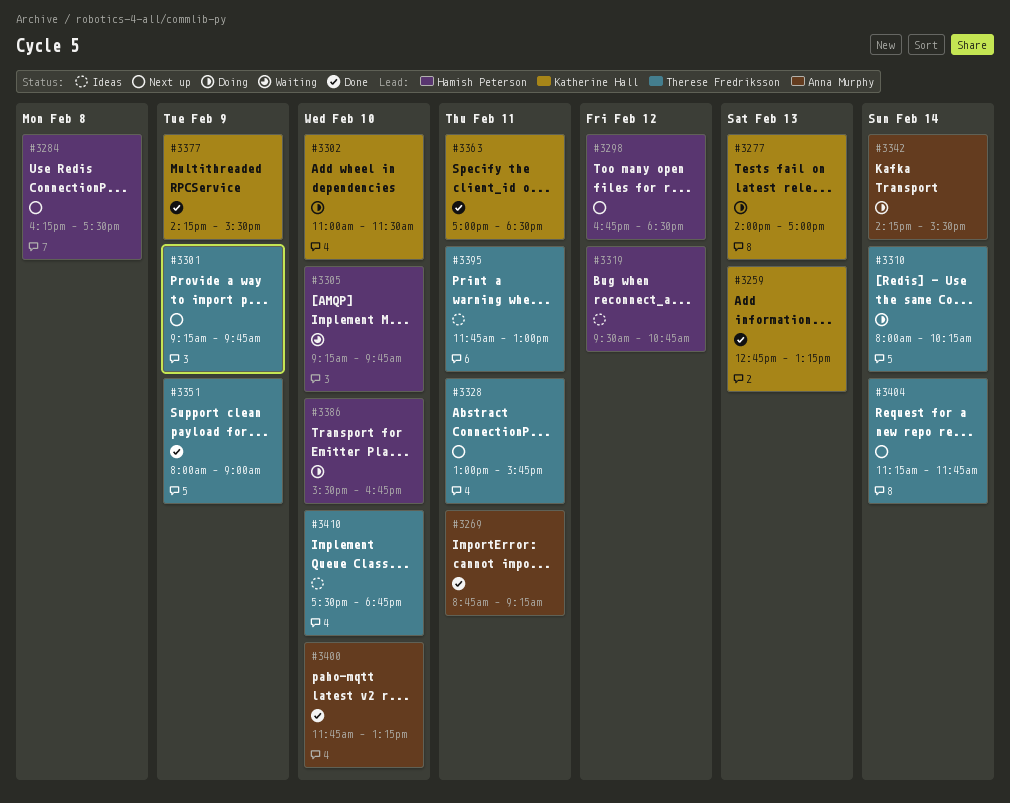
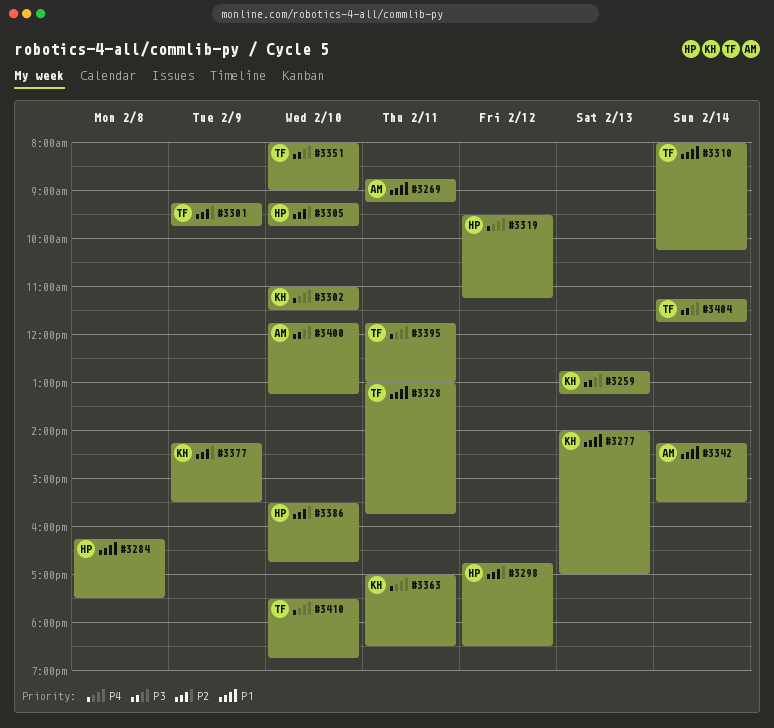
#3319, ends: 10:45 -> 11:15
#3351, day: Feb 9 -> Feb 10

